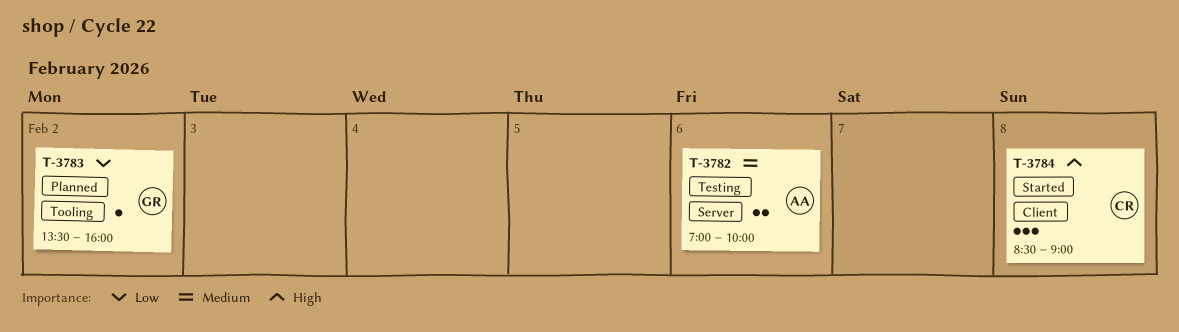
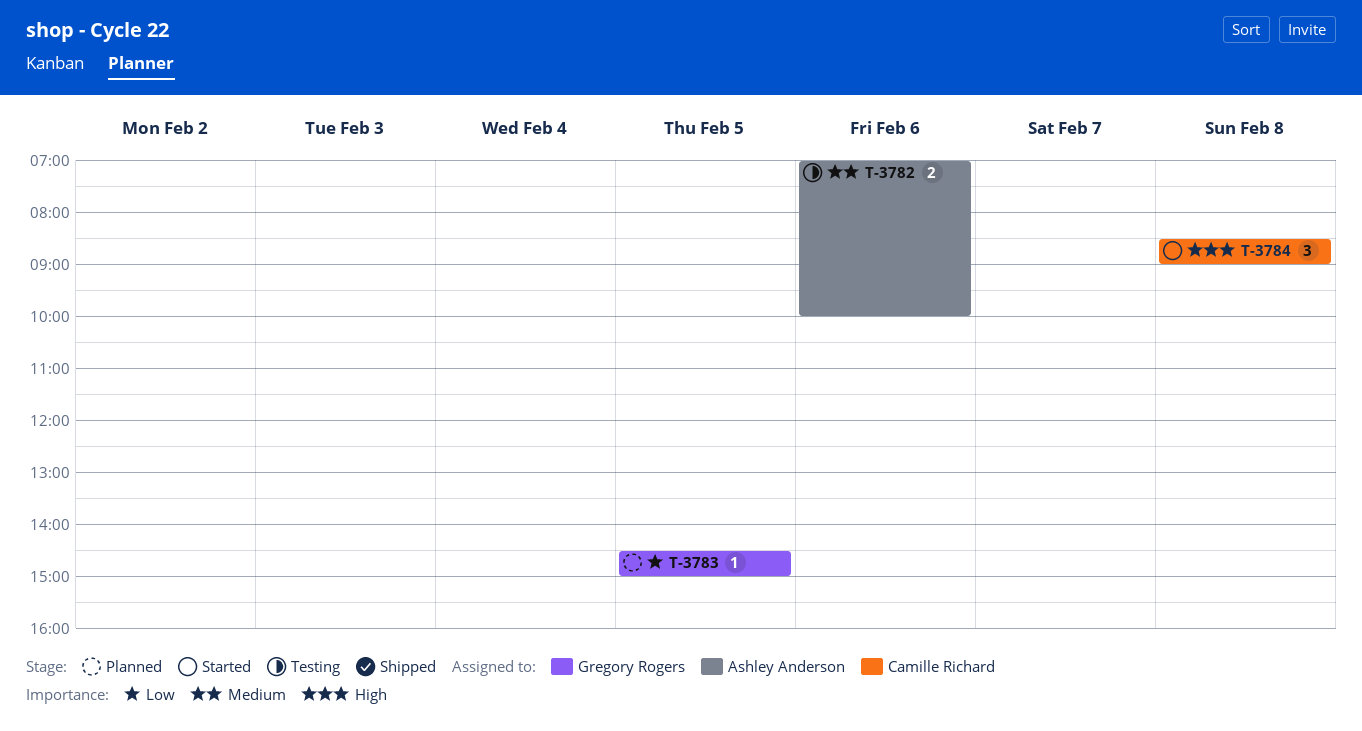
T-3783, day: Feb 2 -> Feb 5
T-3783, begins: 13:30 -> 14:30
T-3783, ends: 16:00 -> 15:00

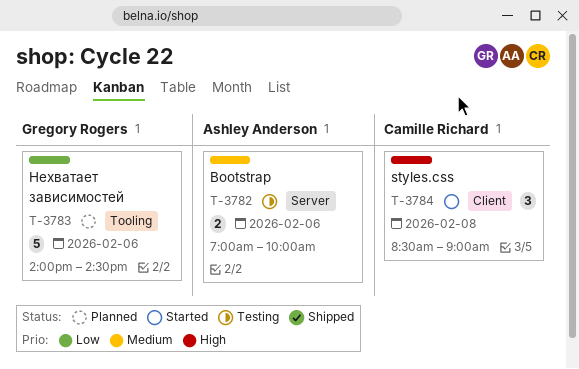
T-3783, estimate: 1 -> 5
T-3783, day: Feb 5 -> Feb 6
T-3783, begins: 14:30 -> 14:00
T-3783, ends: 15:00 -> 14:30

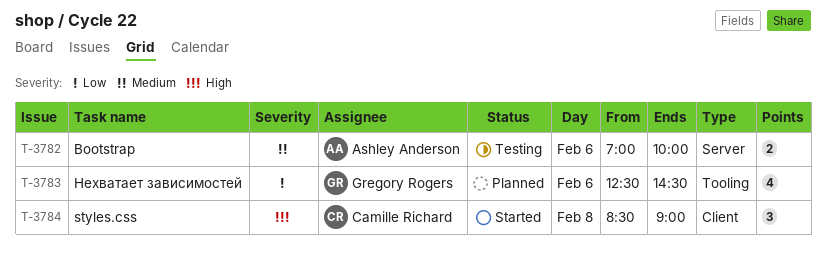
T-3783, estimate: 5 -> 4
T-3783, begins: 14:00 -> 12:30

